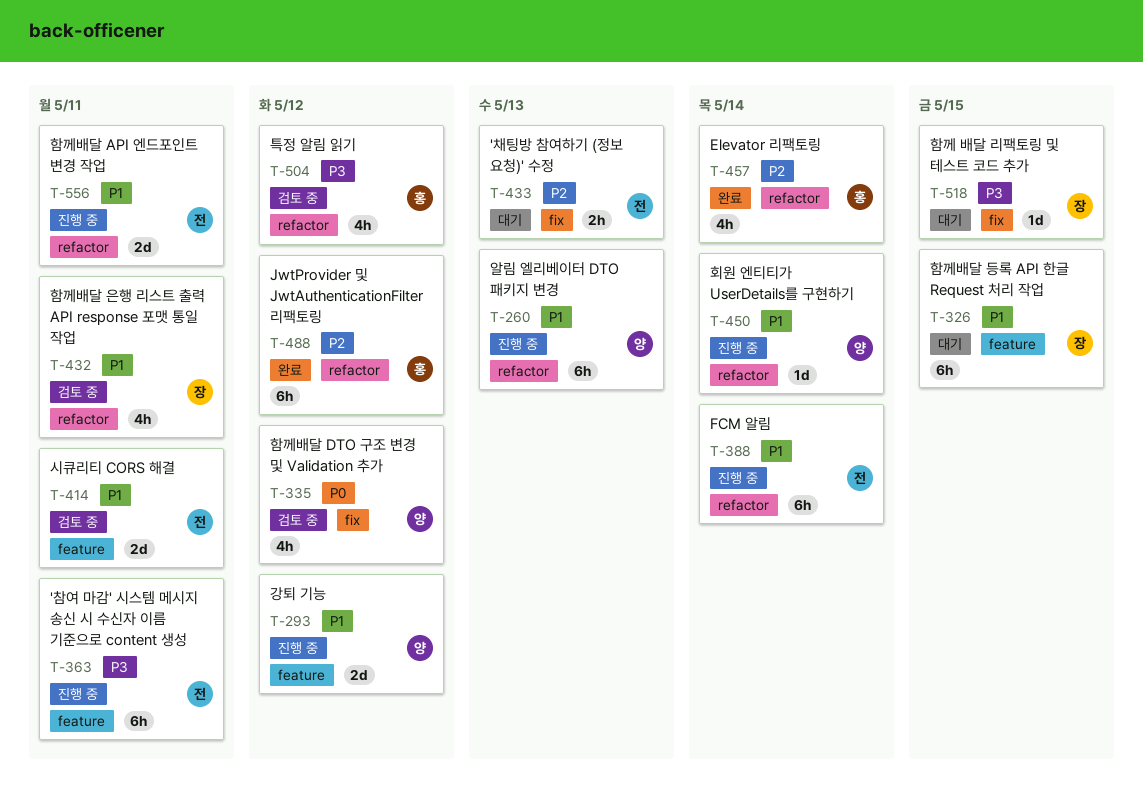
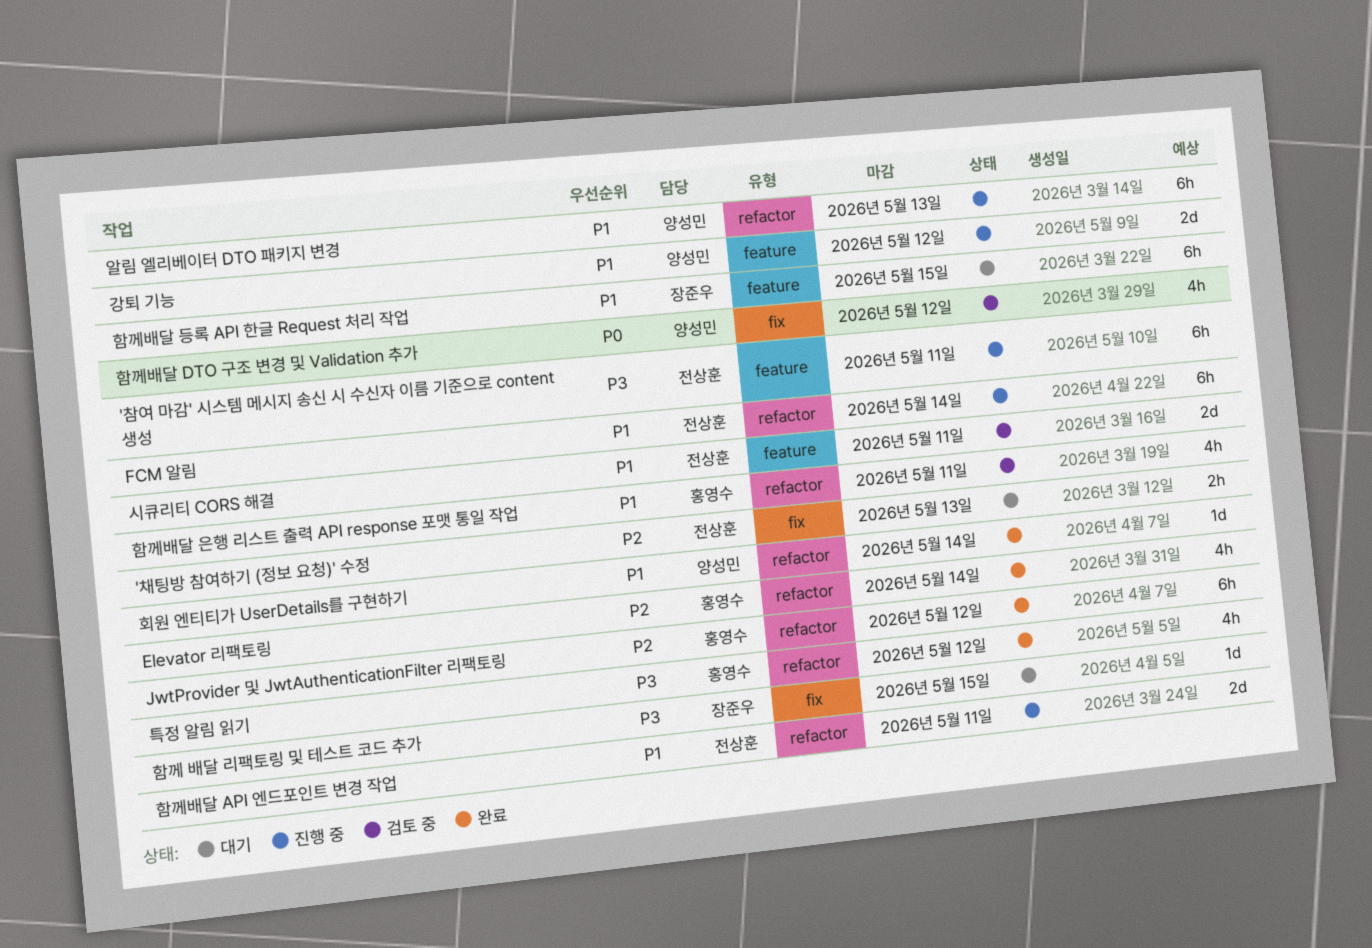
특정 알림 읽기, status: 검토 중 -> 완료
함께배달 은행 리스트 출력 API response 포맷 통일 작업, owner: 장준우 -> 홍영수
회원 엔티티가 UserDetails를 구현하기, status: 진행 중 -> 완료

